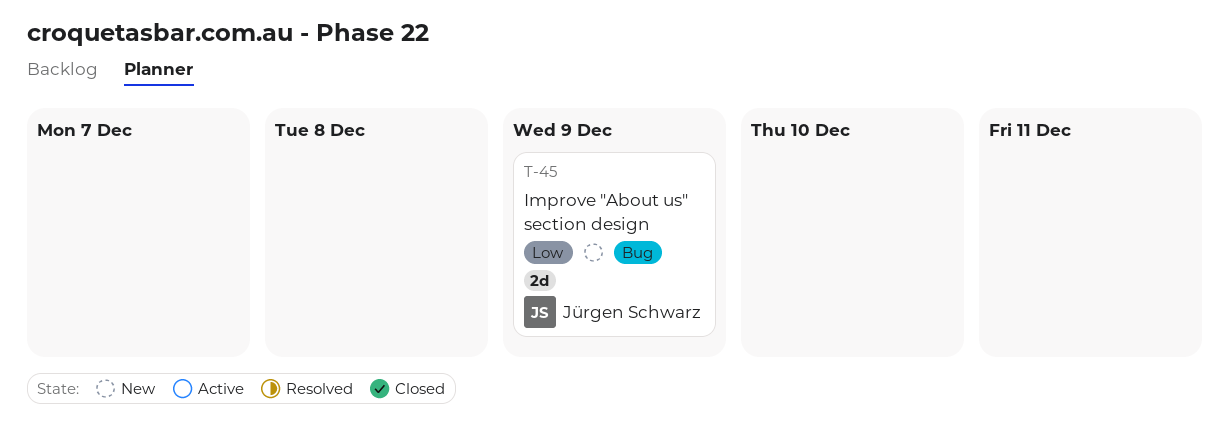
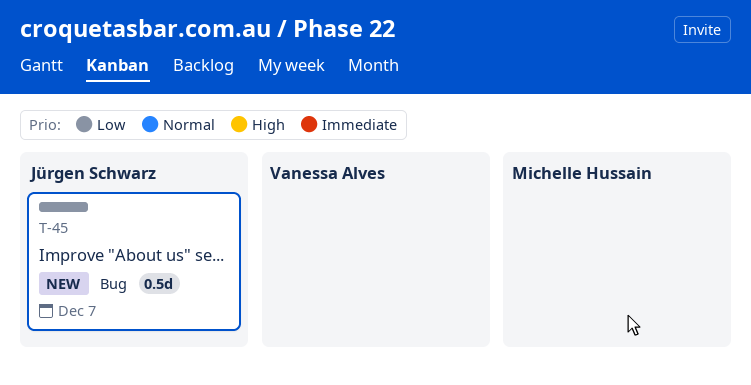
T-45, estimate: 2d -> 0.5d
T-45, due: Dec 9 -> Dec 7

